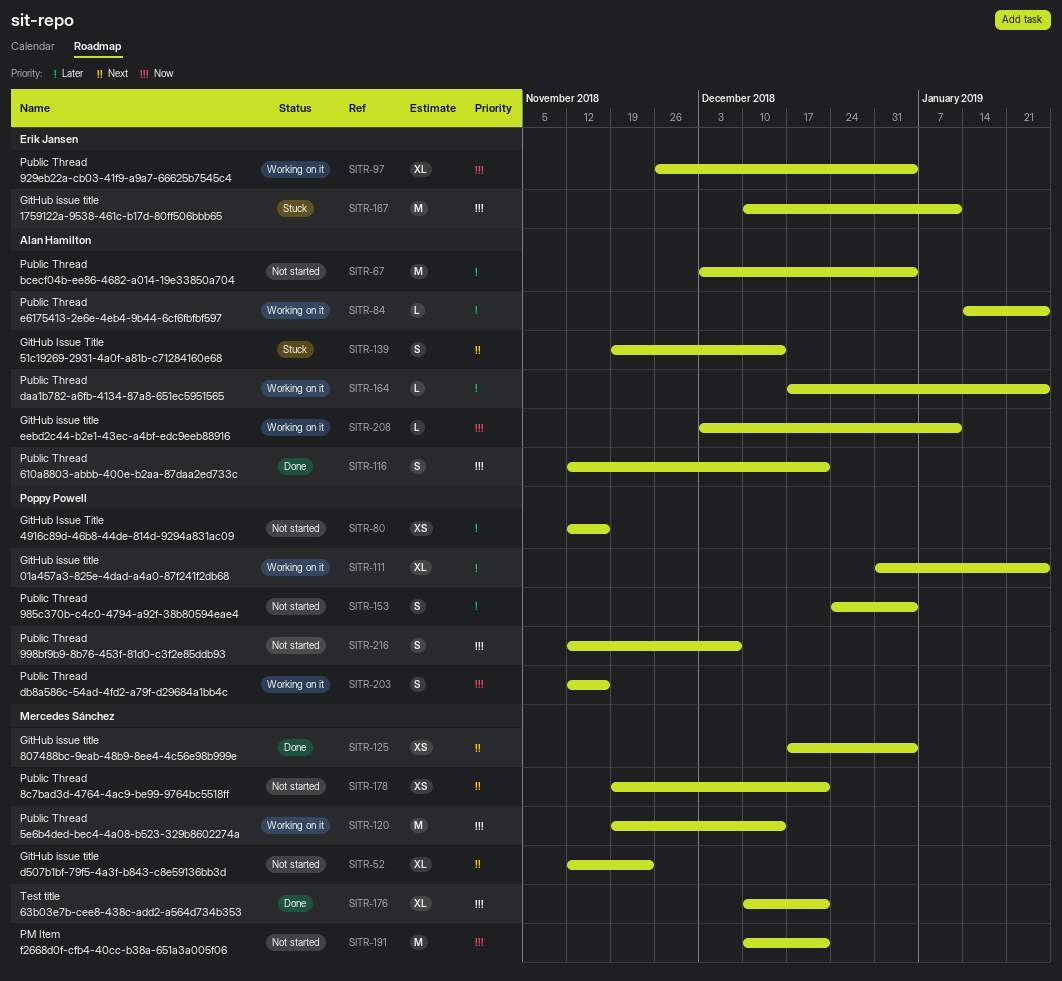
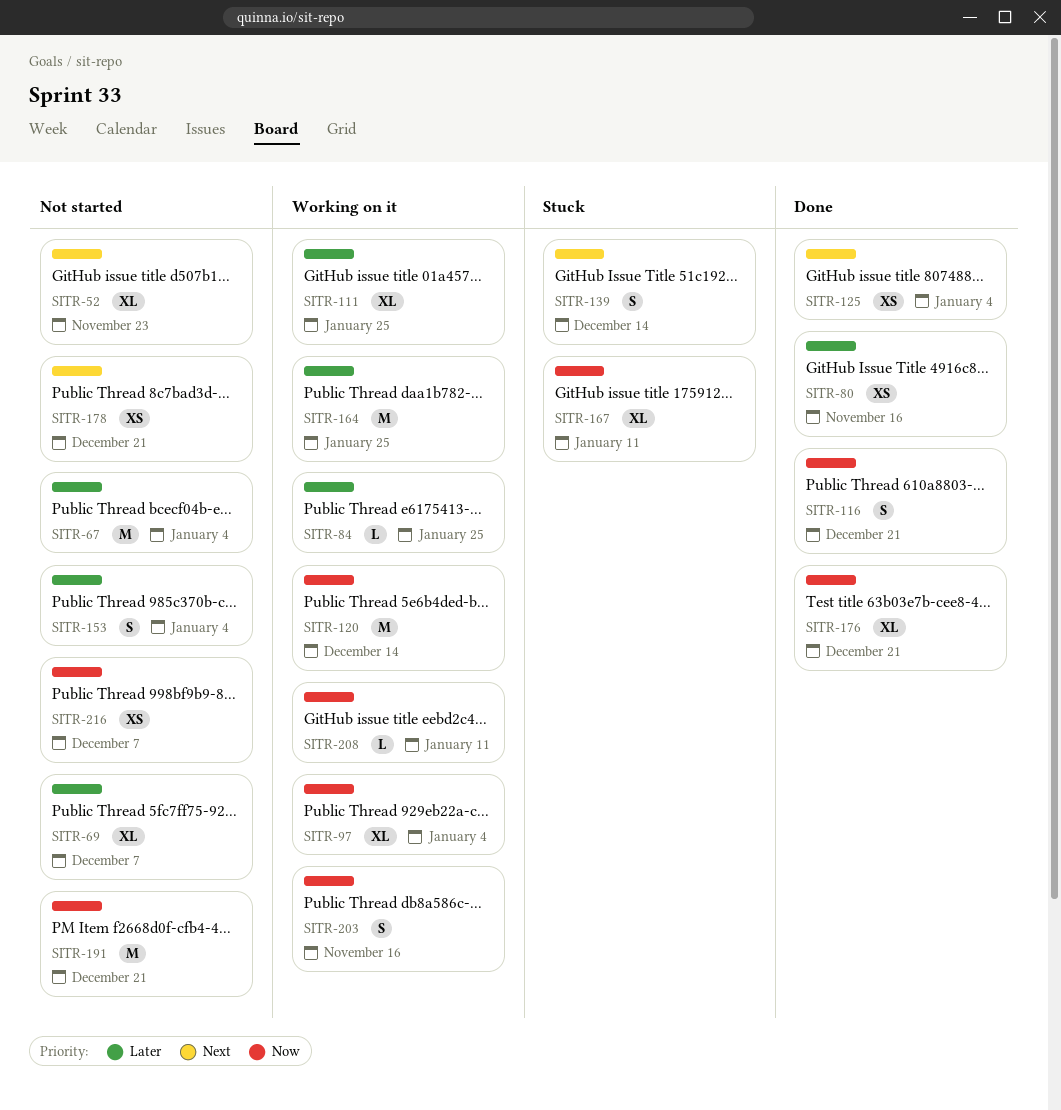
SITR-69: none -> present
SITR-80, status: Not started -> Done
SITR-164, estimate: L -> M
SITR-167, estimate: M -> XL
SITR-216, estimate: S -> XS

